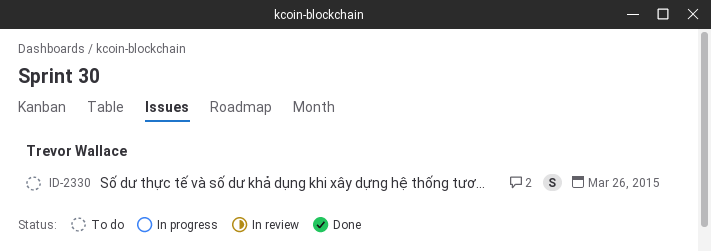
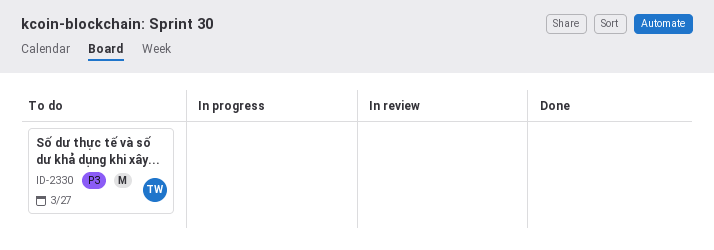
ID-2330, estimate: S -> M
ID-2330, due: Mar 26 -> Mar 27

